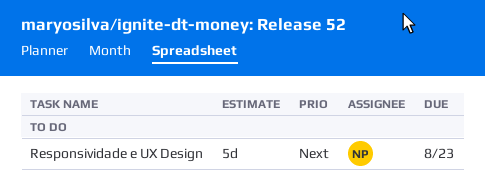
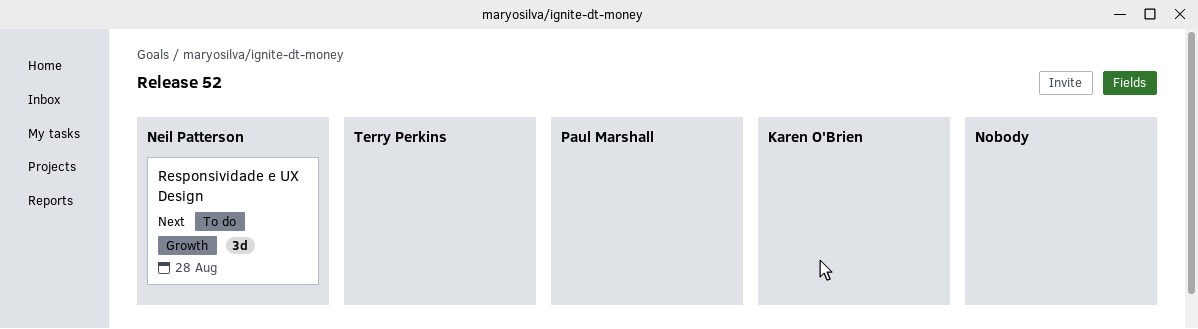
Responsividade e UX Design, estimate: 5d -> 3d
Responsividade e UX Design, due: Aug 23 -> Aug 28

